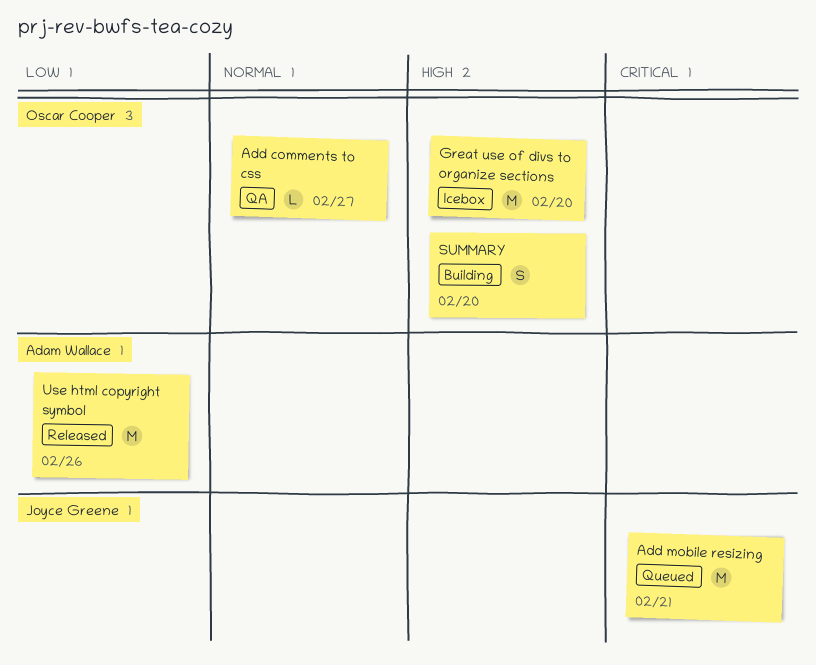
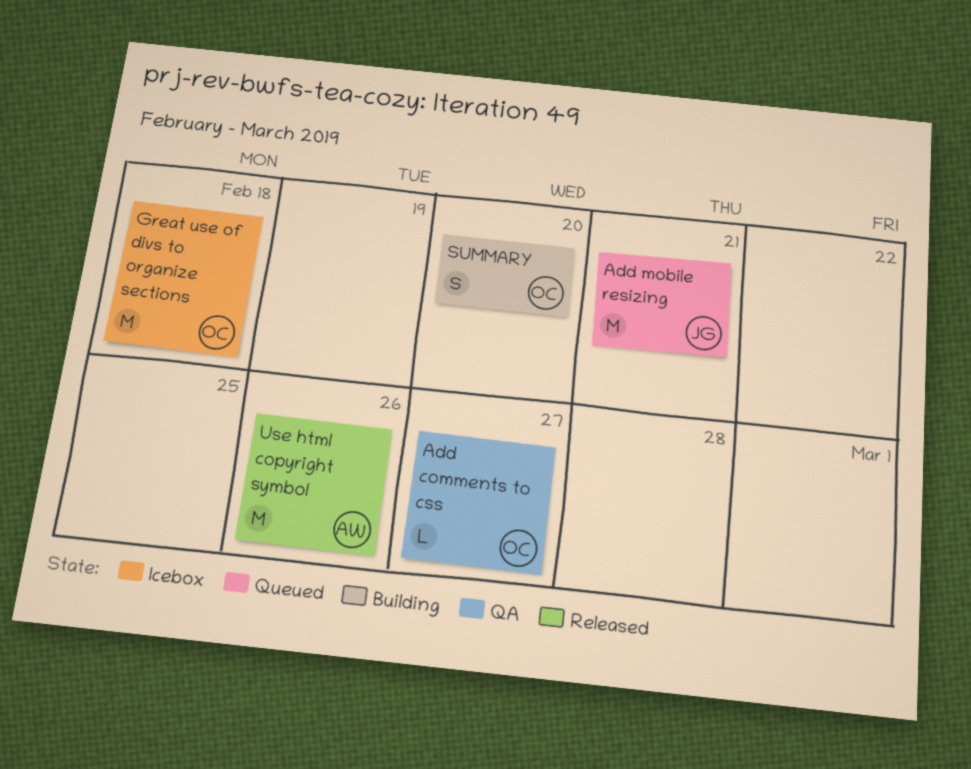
Great use of divs to organize sections, due: Feb 20 -> Feb 18

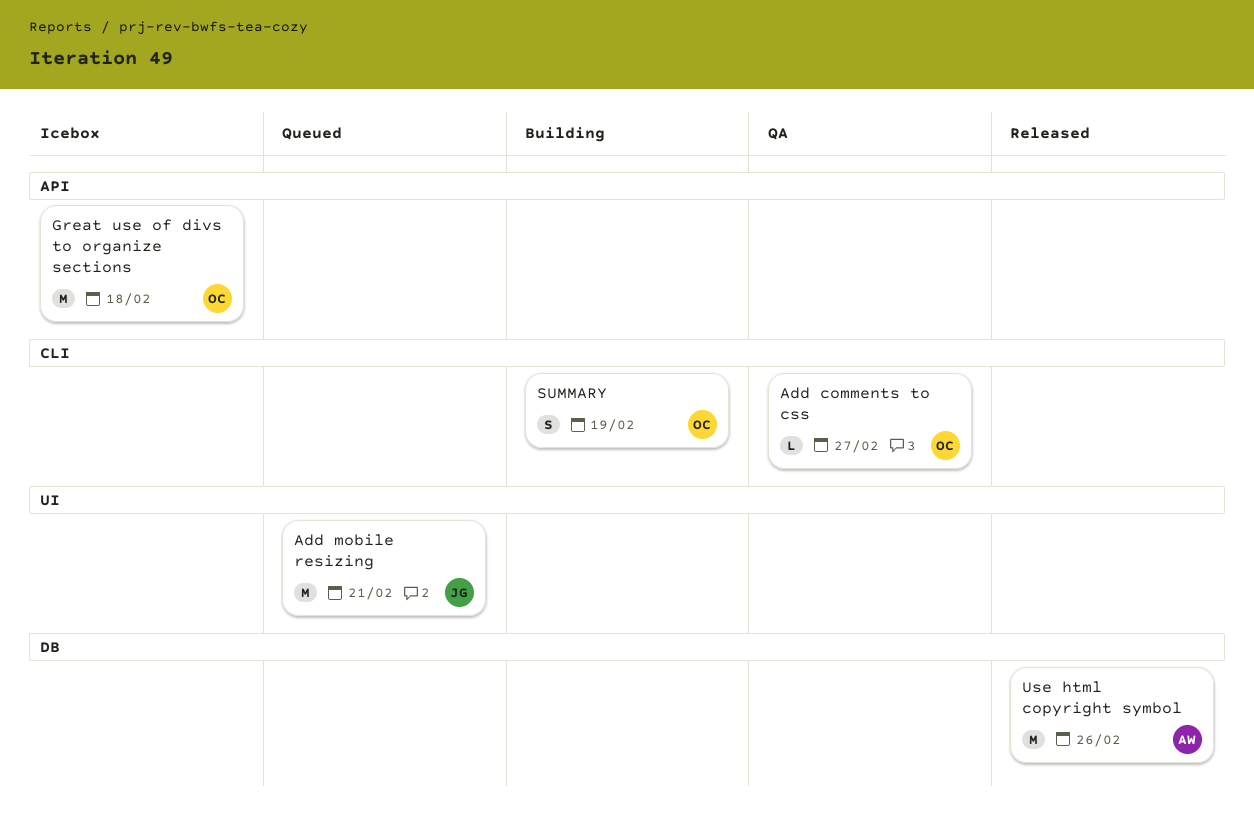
SUMMARY, due: Feb 20 -> Feb 19

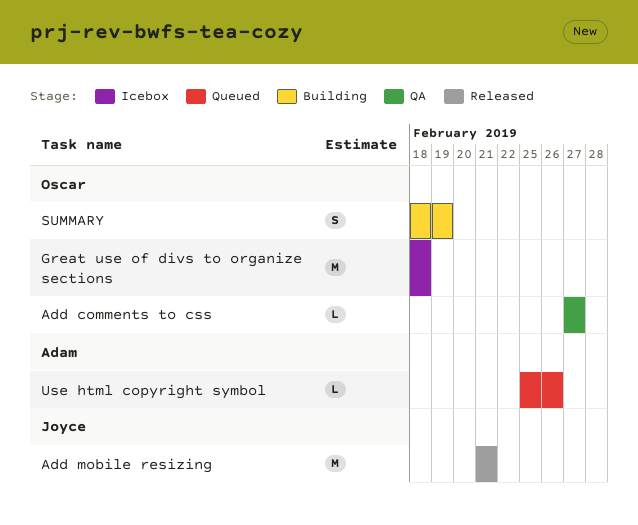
Add mobile resizing, status: Queued -> Released
Use html copyright symbol, status: Released -> Queued
Use html copyright symbol, estimate: M -> L

